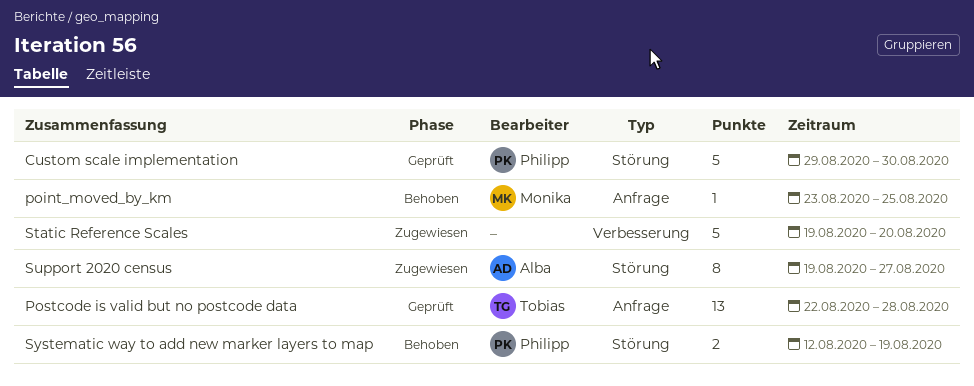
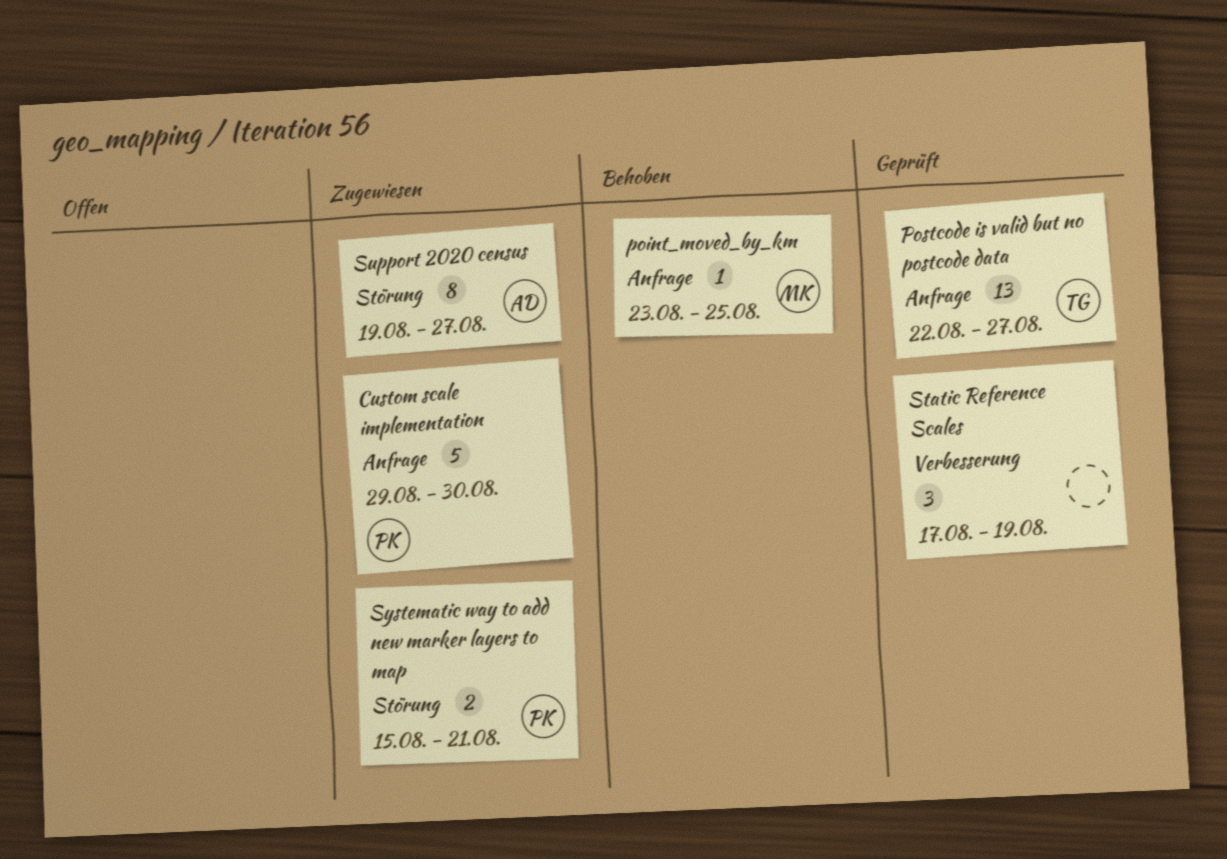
Custom scale implementation, status: Geprüft -> Zugewiesen
Custom scale implementation, label: Störung -> Anfrage
Postcode is valid but no postcode data, due: Aug 28 -> Aug 27
Static Reference Scales, status: Zugewiesen -> Geprüft
Static Reference Scales, estimate: 5 -> 3
Static Reference Scales, start: Aug 19 -> Aug 17
Static Reference Scales, due: Aug 20 -> Aug 19
Systematic way to add new marker layers to map, status: Behoben -> Zugewiesen
Systematic way to add new marker layers to map, start: Aug 12 -> Aug 15
Systematic way to add new marker layers to map, due: Aug 19 -> Aug 21

